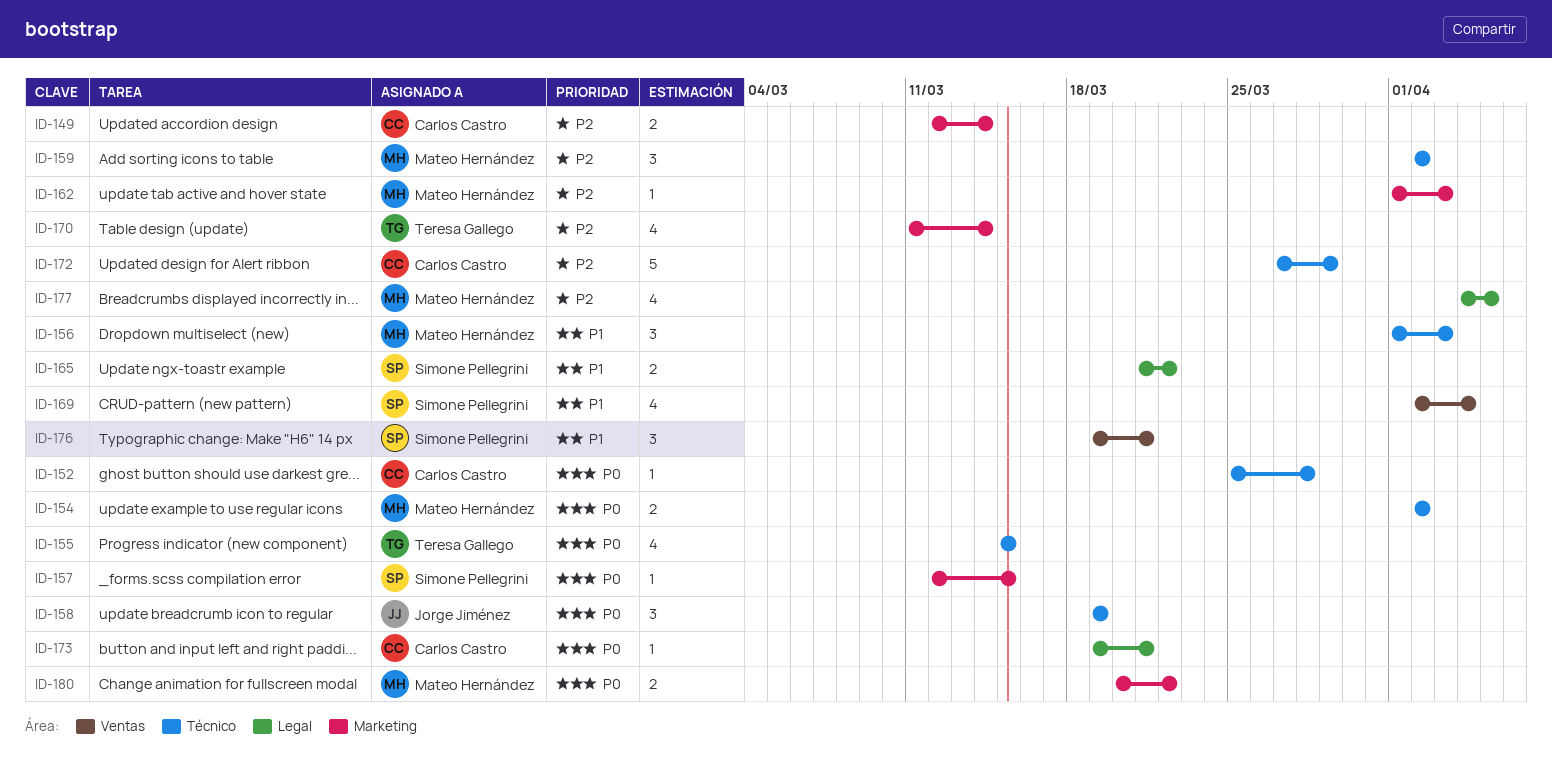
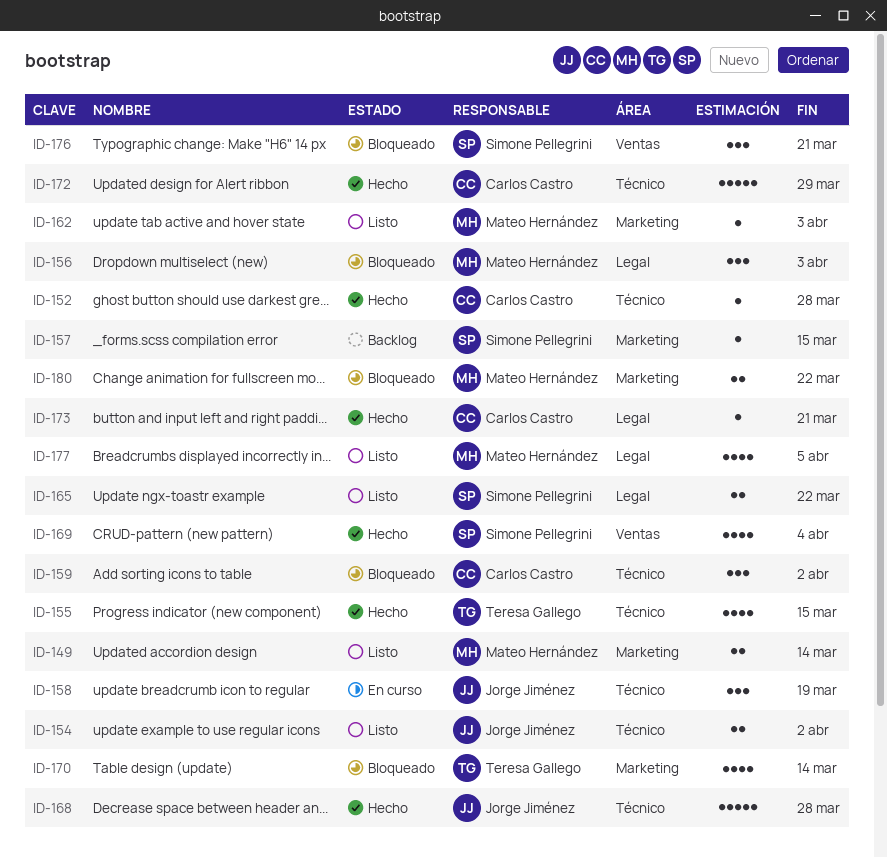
ID-149, owner: Carlos Castro -> Mateo Hernández
ID-154, owner: Mateo Hernández -> Jorge Jiménez
ID-156, label: Técnico -> Legal
ID-159, owner: Mateo Hernández -> Carlos Castro
ID-168: none -> present

